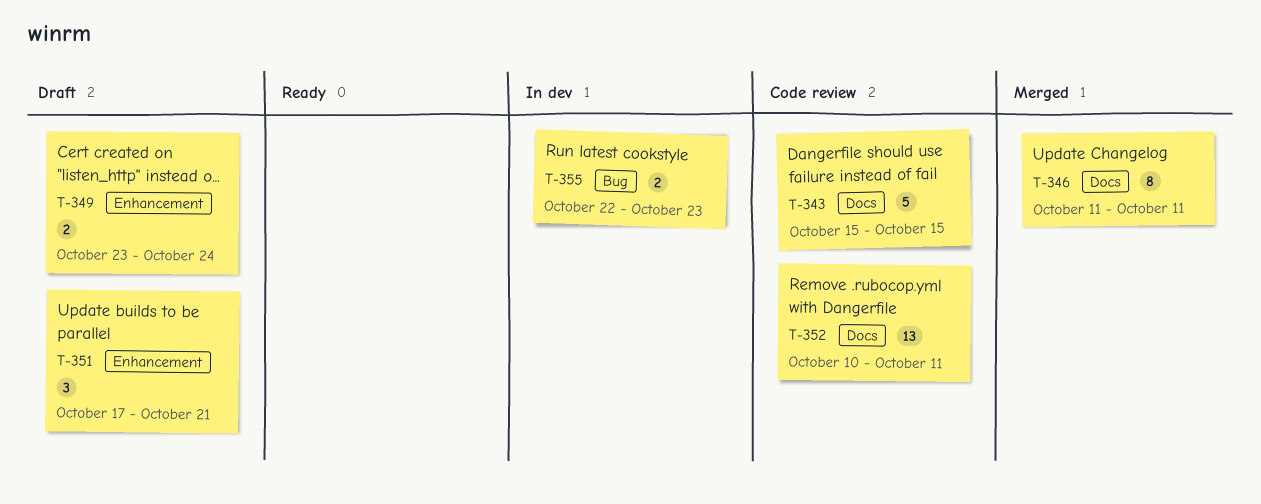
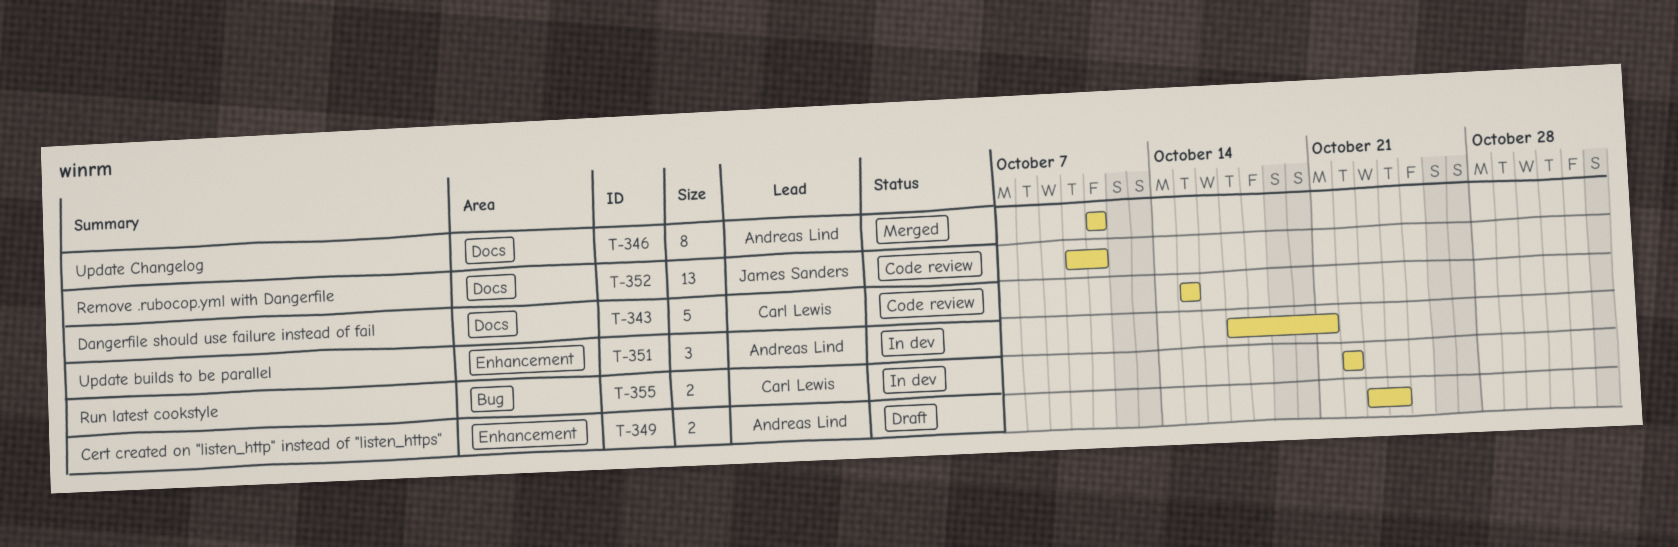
T-351, status: Draft -> In dev
T-355, due: Oct 23 -> Oct 22

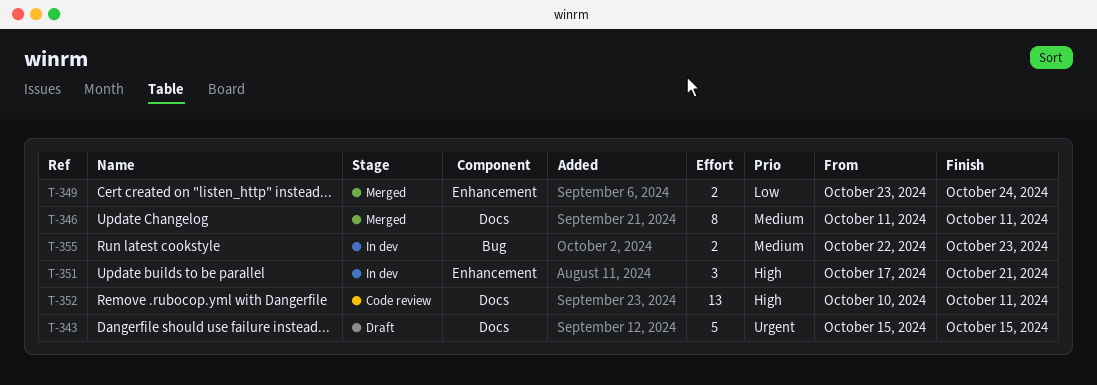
T-343, status: Code review -> Draft
T-349, status: Draft -> Merged
T-355, due: Oct 22 -> Oct 23

